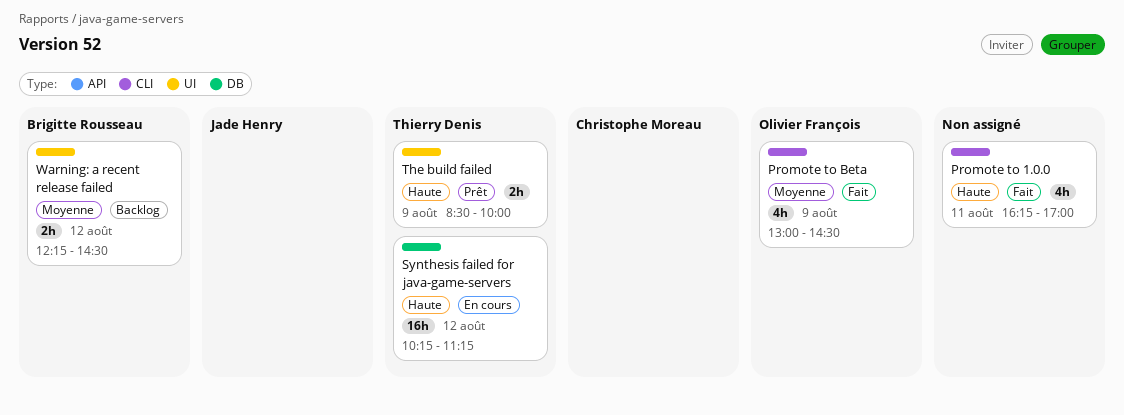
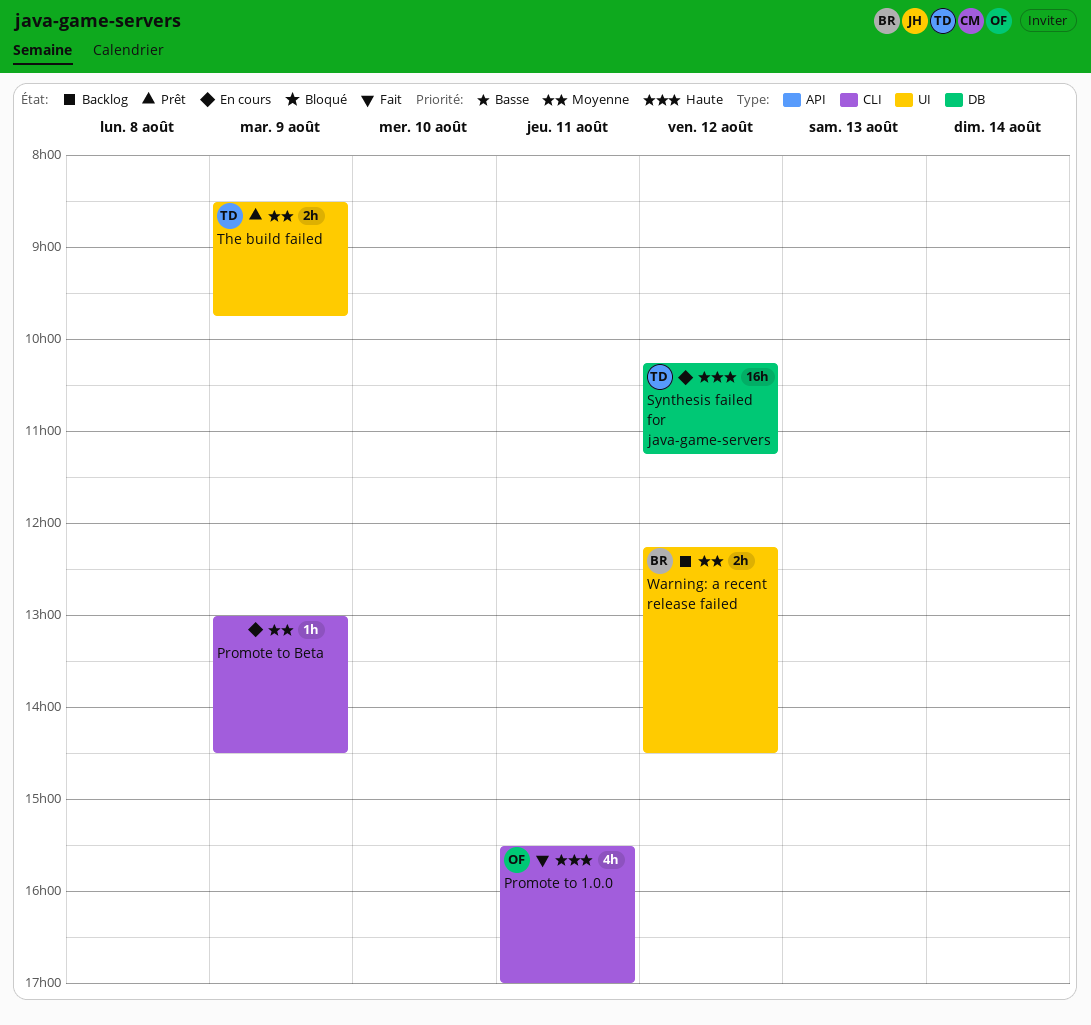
Promote to 1.0.0, owner: none -> Olivier François
Promote to 1.0.0, begins: 16:15 -> 15:30
Promote to Beta, status: Fait -> En cours
Promote to Beta, owner: Olivier François -> none
Promote to Beta, estimate: 4h -> 1h
The build failed, priority: Haute -> Moyenne
The build failed, ends: 10:00 -> 09:45

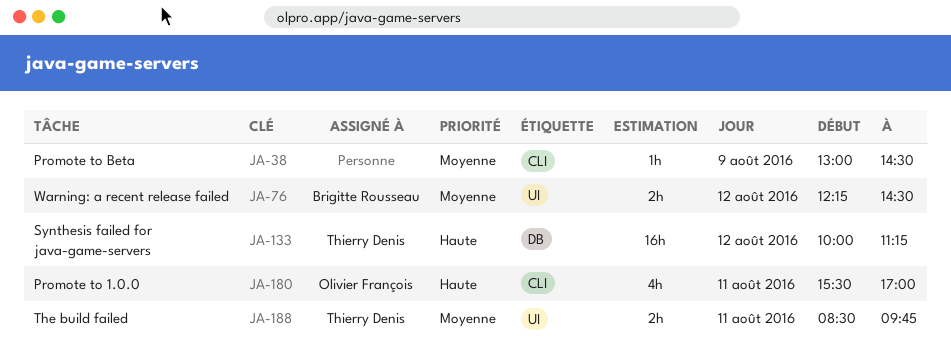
Synthesis failed for java-game-servers, begins: 10:15 -> 10:00
The build failed, day: Aug 9 -> Aug 11

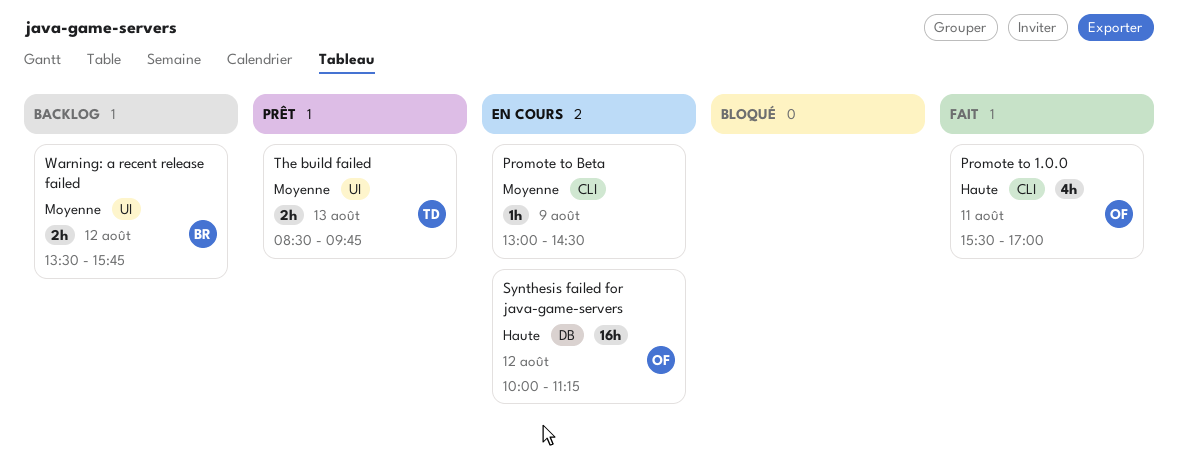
Synthesis failed for java-game-servers, owner: Thierry Denis -> Olivier François
The build failed, day: Aug 11 -> Aug 13
Warning: a recent release failed, begins: 12:15 -> 13:30
Warning: a recent release failed, ends: 14:30 -> 15:45

